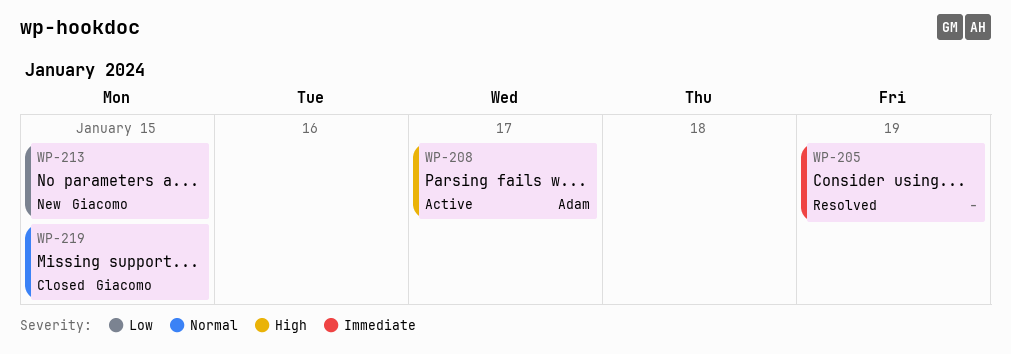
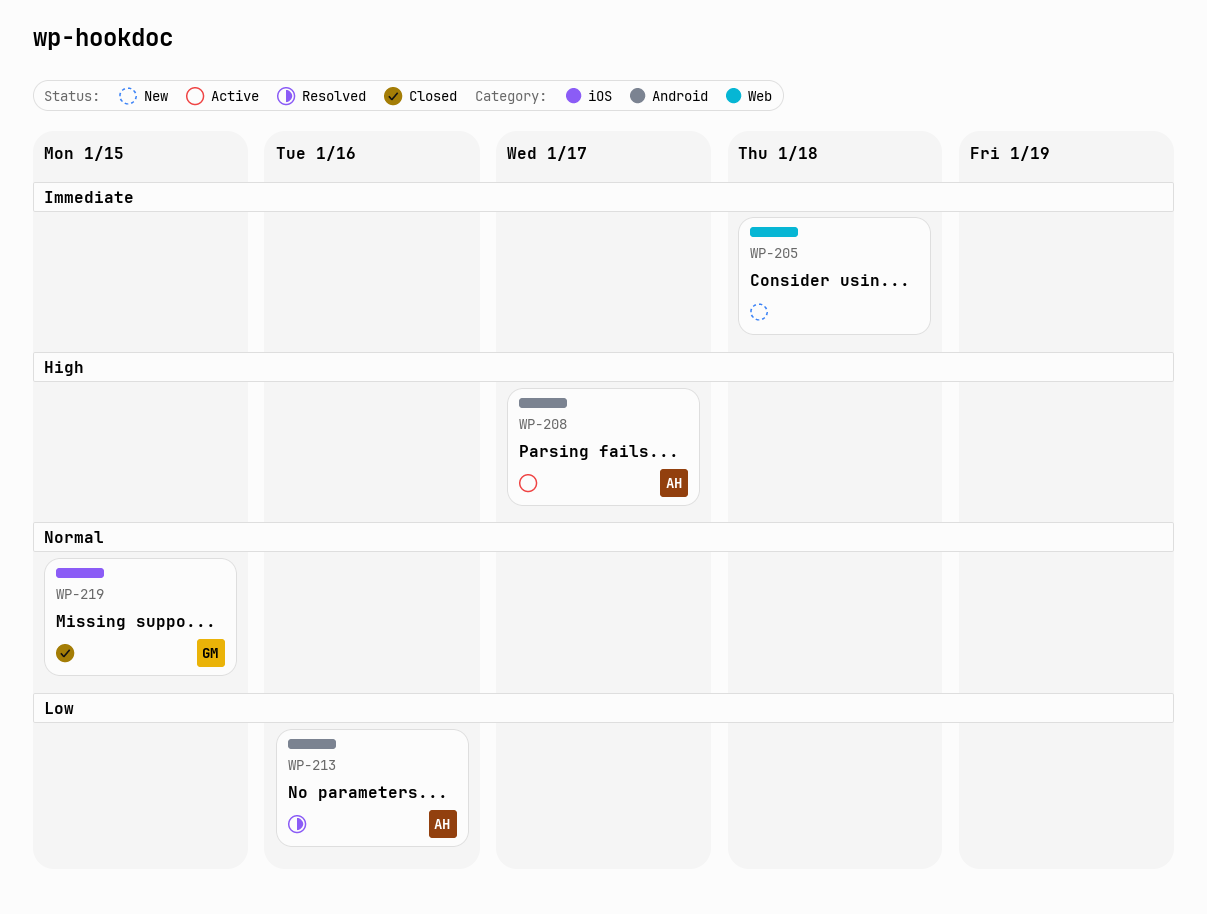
WP-205, status: Resolved -> New
WP-205, due: Jan 19 -> Jan 18
WP-213, status: New -> Resolved
WP-213, owner: Giacomo -> Adam
WP-213, due: Jan 15 -> Jan 16

